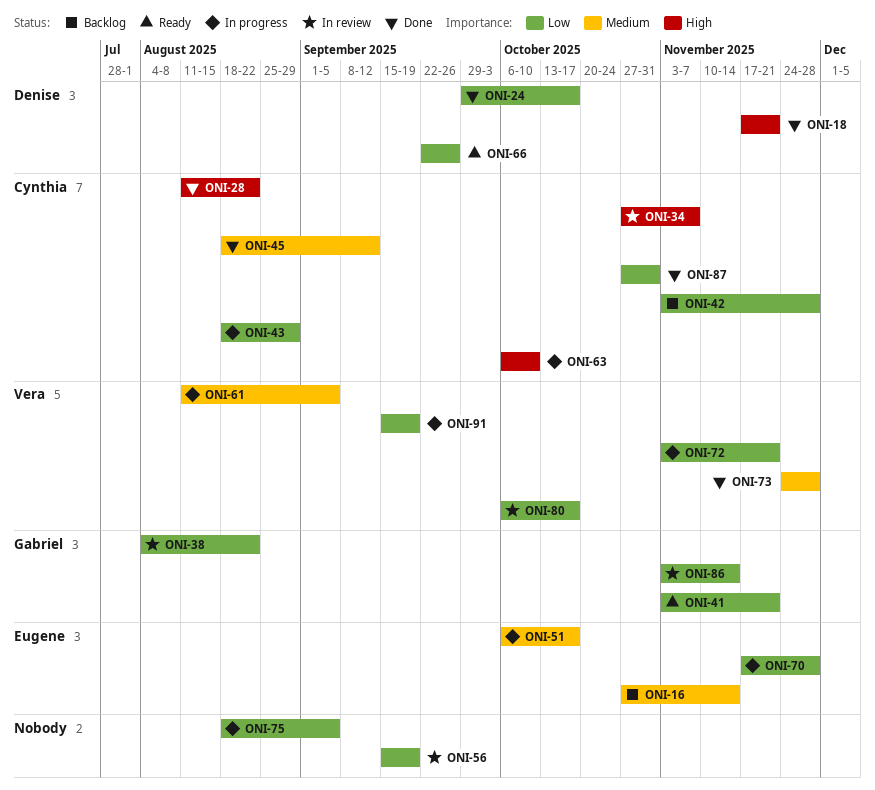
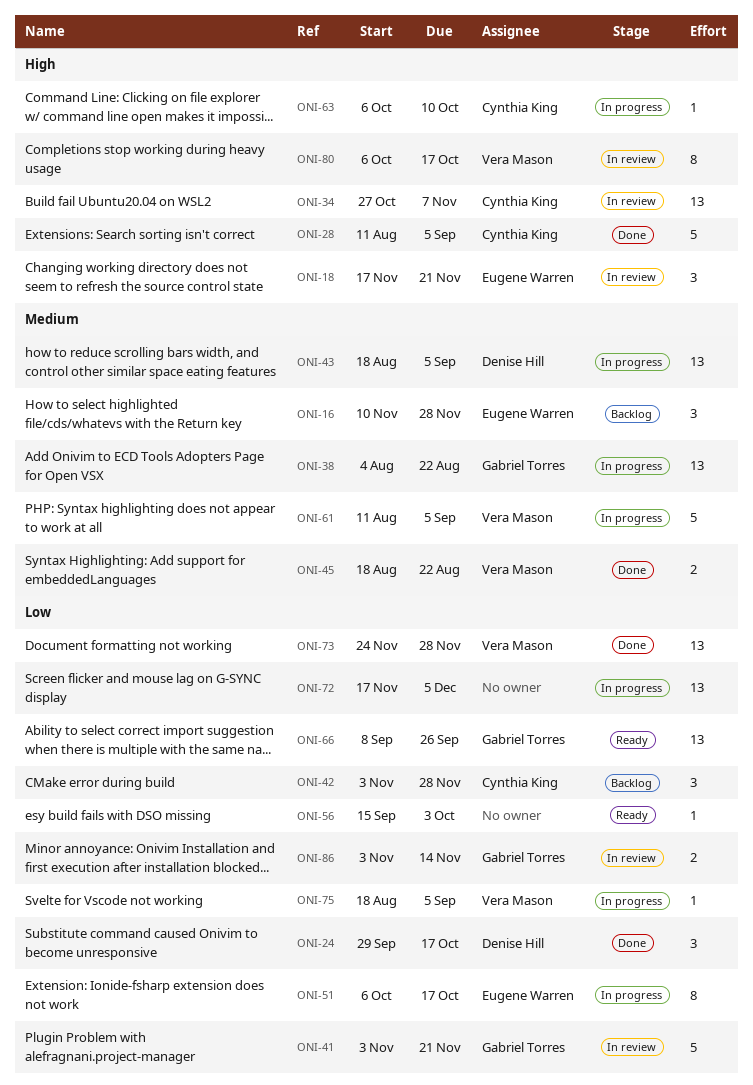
ONI-16, start: Oct 27 -> Nov 10
ONI-16, due: Nov 14 -> Nov 28
ONI-18, status: Done -> In review
ONI-18, owner: Denise Hill -> Eugene Warren
ONI-28, due: Aug 22 -> Sep 5
ONI-38, status: In review -> In progress
ONI-38, priority: Low -> Medium
ONI-41, status: Ready -> In review
ONI-43, owner: Cynthia King -> Denise Hill
ONI-43, priority: Low -> Medium
ONI-43, due: Aug 29 -> Sep 5
ONI-45, owner: Cynthia King -> Vera Mason
ONI-45, due: Sep 12 -> Aug 22
ONI-51, priority: Medium -> Low
ONI-56, status: In review -> Ready
ONI-56, due: Sep 19 -> Oct 3
ONI-66, owner: Denise Hill -> Gabriel Torres
ONI-66, start: Sep 22 -> Sep 8
ONI-70: present -> none
ONI-72, owner: Vera Mason -> none
ONI-72, start: Nov 3 -> Nov 17
ONI-72, due: Nov 21 -> Dec 5
ONI-73, priority: Medium -> Low
ONI-75, owner: none -> Vera Mason
ONI-80, priority: Low -> High
ONI-87: present -> none
ONI-91: present -> none

